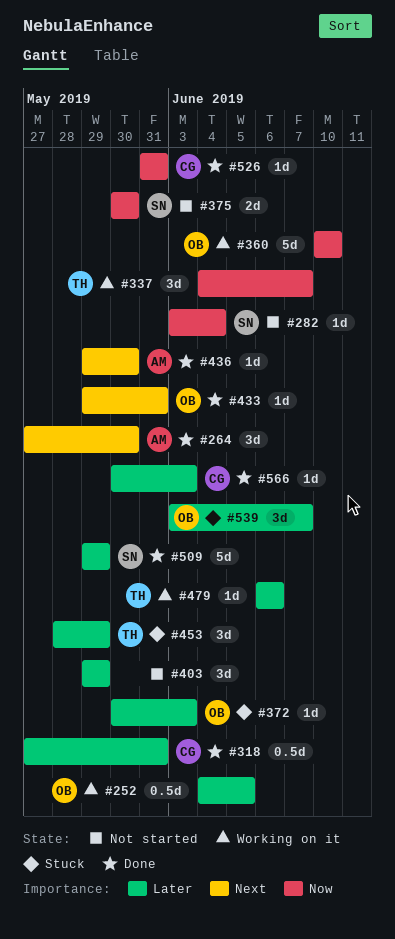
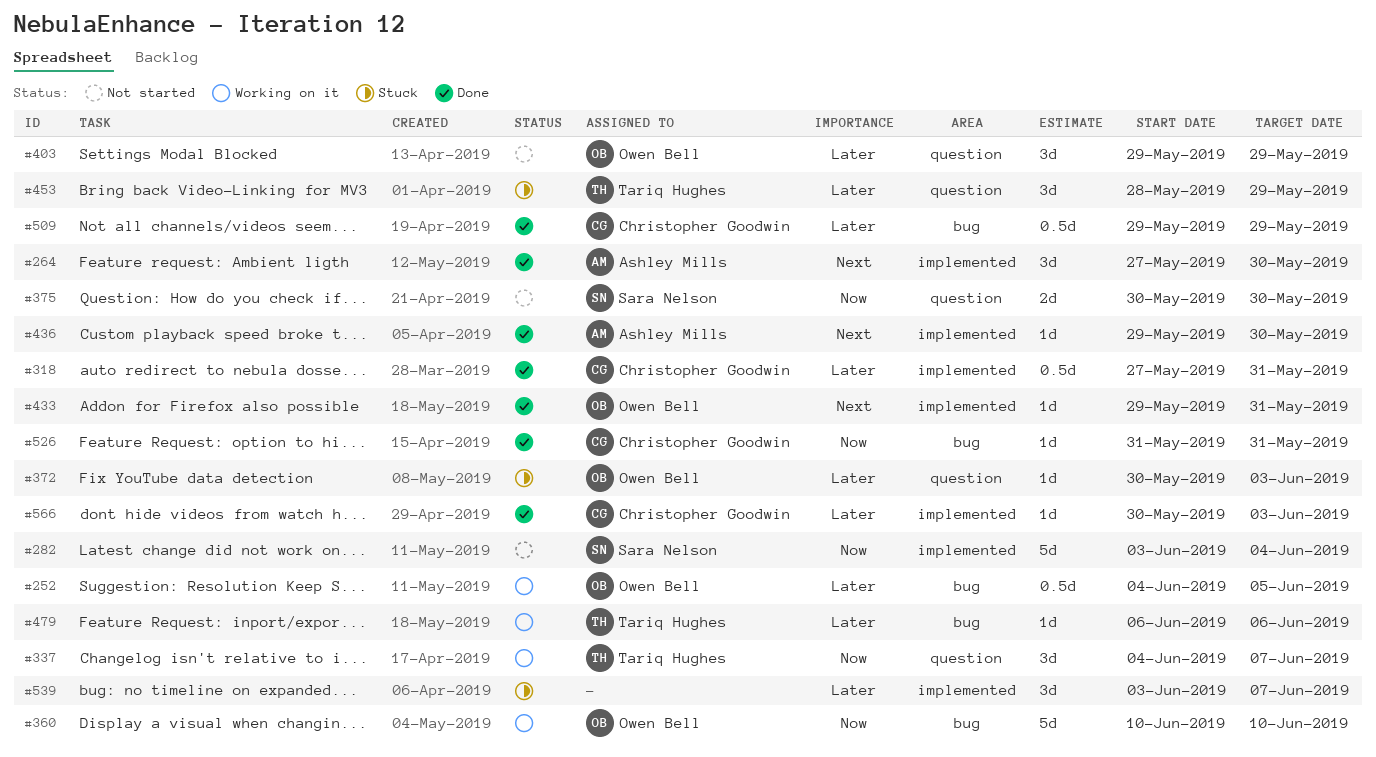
#282, estimate: 1d -> 5d
#403, owner: none -> Owen Bell
#509, owner: Sara Nelson -> Christopher Goodwin
#509, estimate: 5d -> 0.5d
#539, owner: Owen Bell -> none

